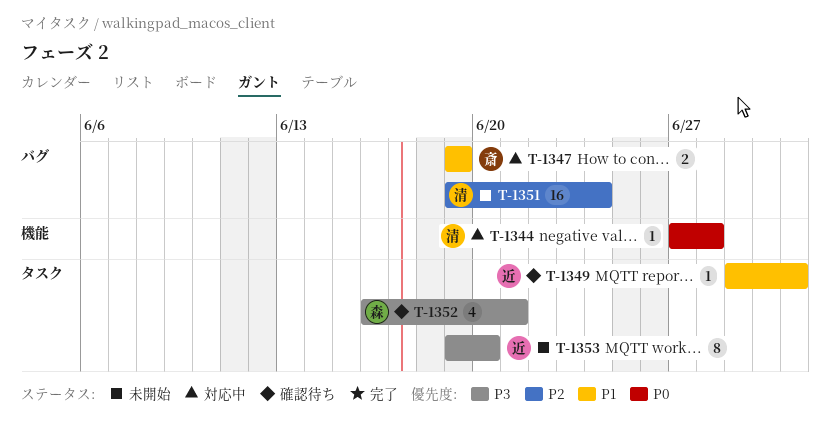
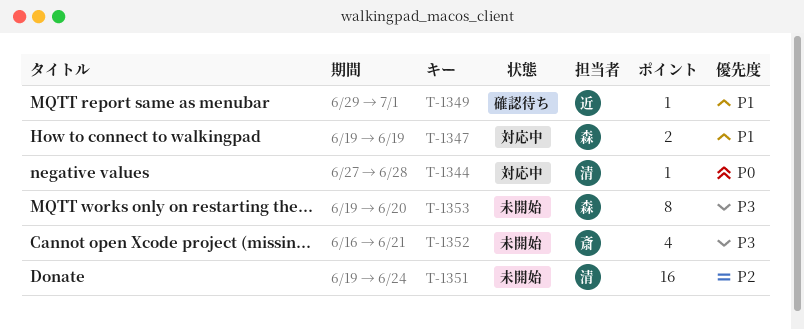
T-1347, owner: 斎 -> 森
T-1352, status: 確認待ち -> 未開始
T-1352, owner: 森 -> 斎
T-1353, owner: 近 -> 森

